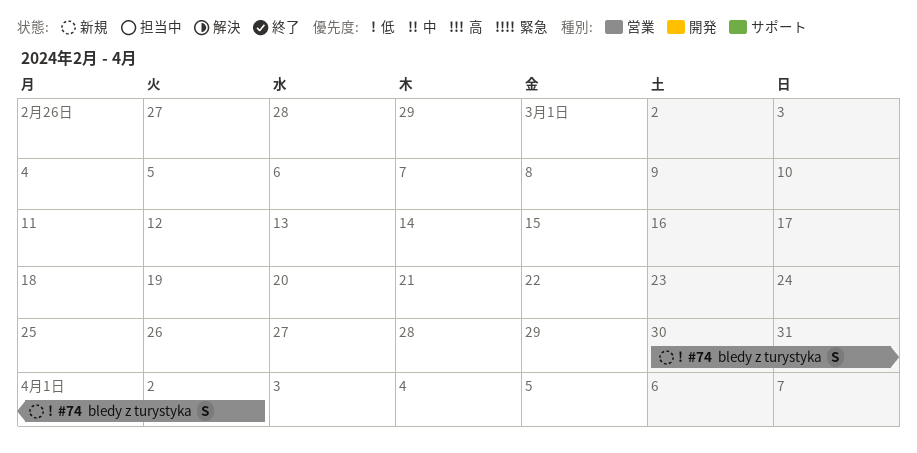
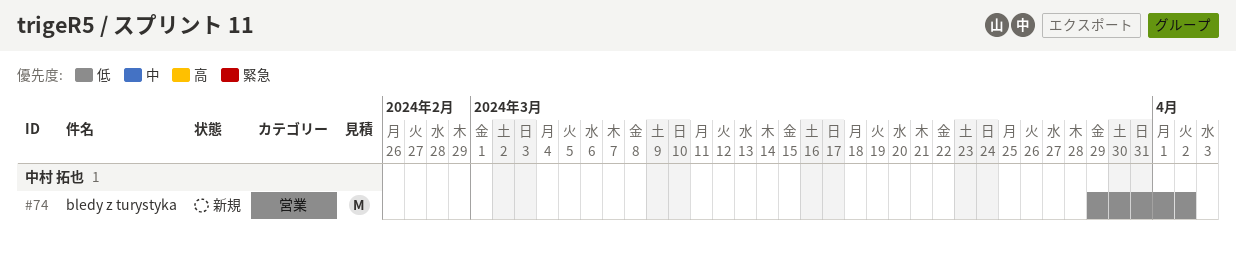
#74, estimate: S -> M
#74, start: Mar 30 -> Mar 29

